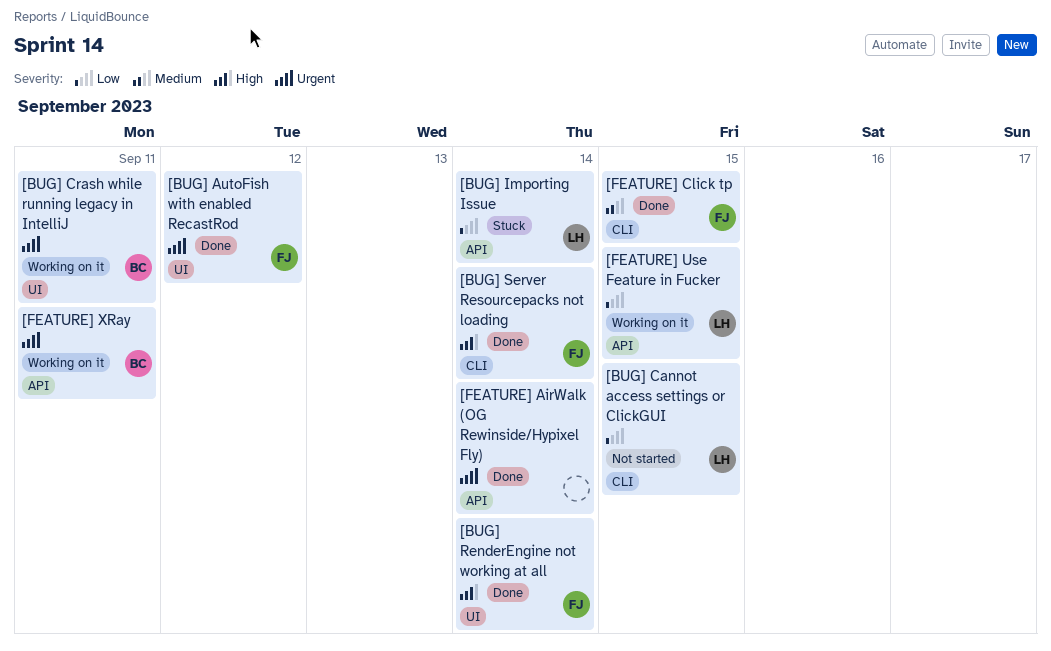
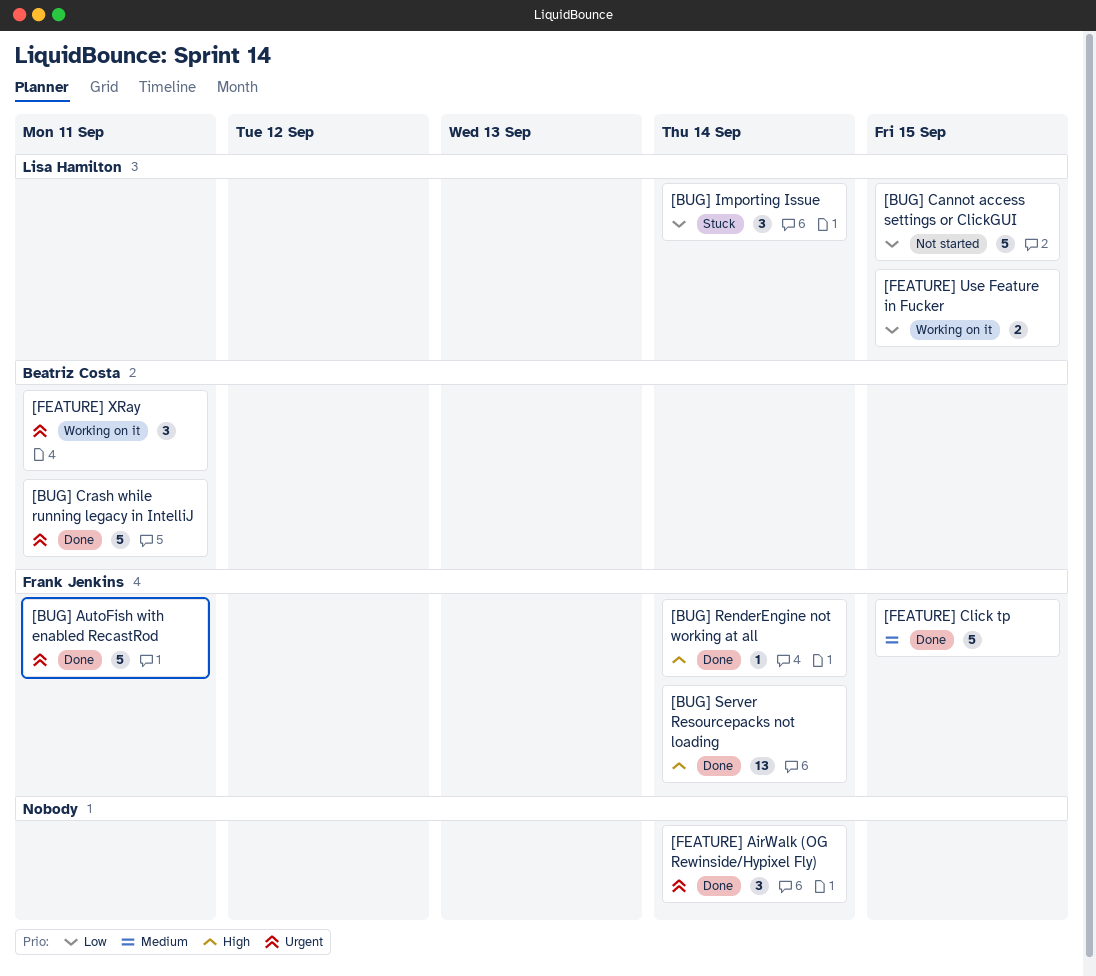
[BUG] AutoFish with enabled RecastRod, due: Sep 12 -> Sep 11
[BUG] Crash while running legacy in IntelliJ, status: Working on it -> Done

